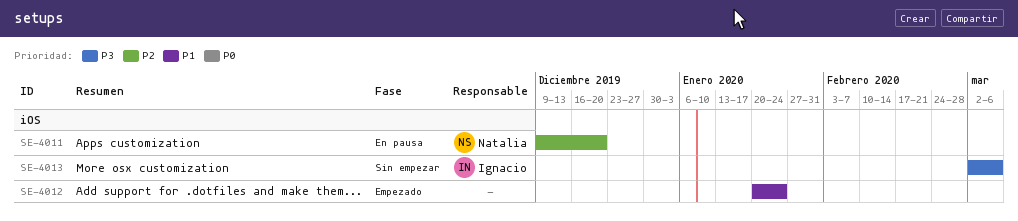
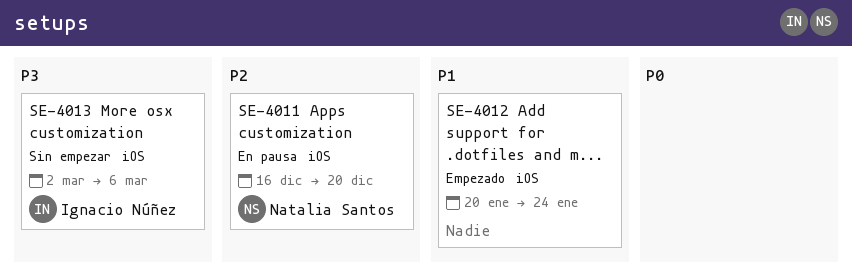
SE-4011, start: Dec 9 -> Dec 16

